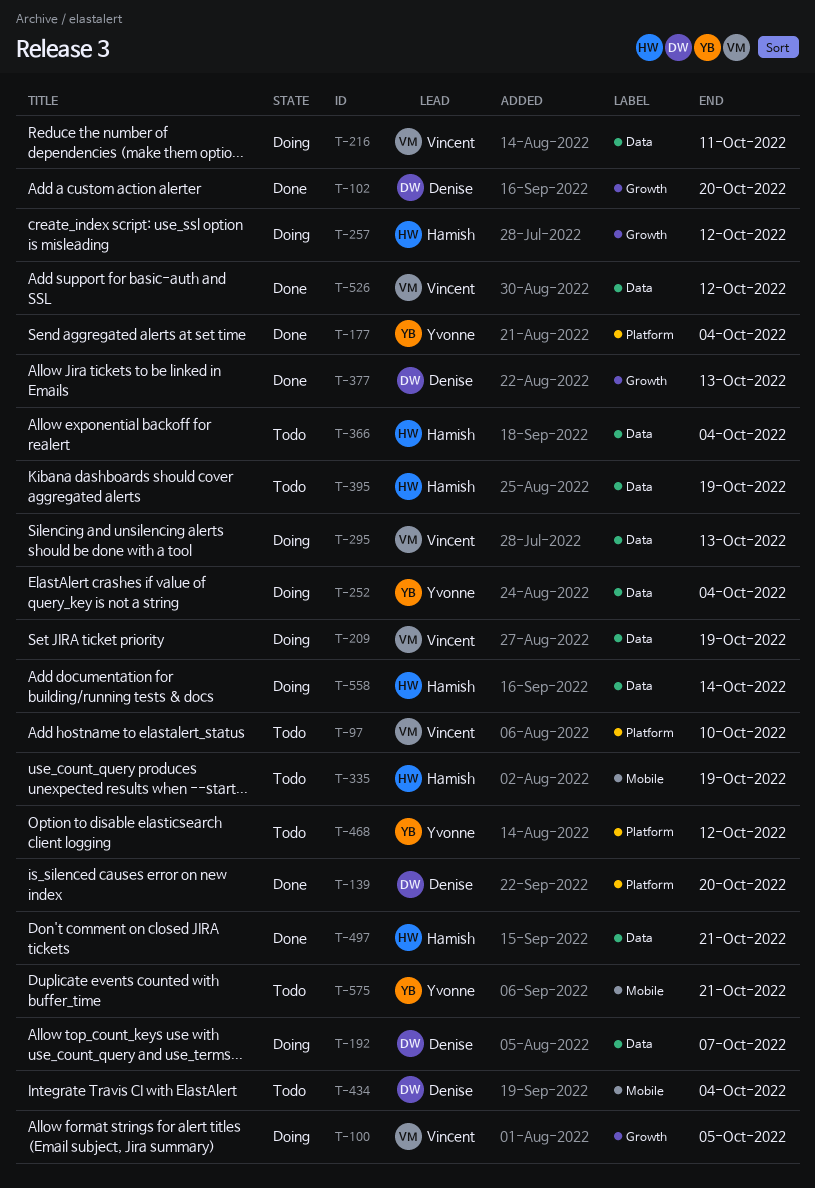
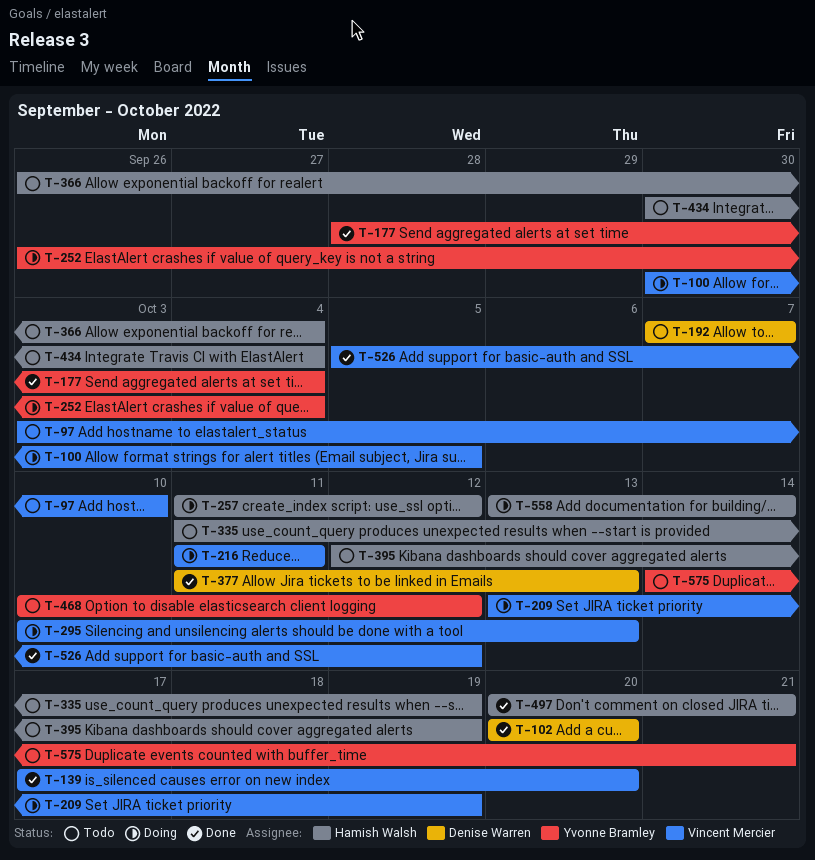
T-139, owner: Denise Warren -> Vincent Mercier
T-192, status: Doing -> Todo
T-434, owner: Denise Warren -> Hamish Walsh

